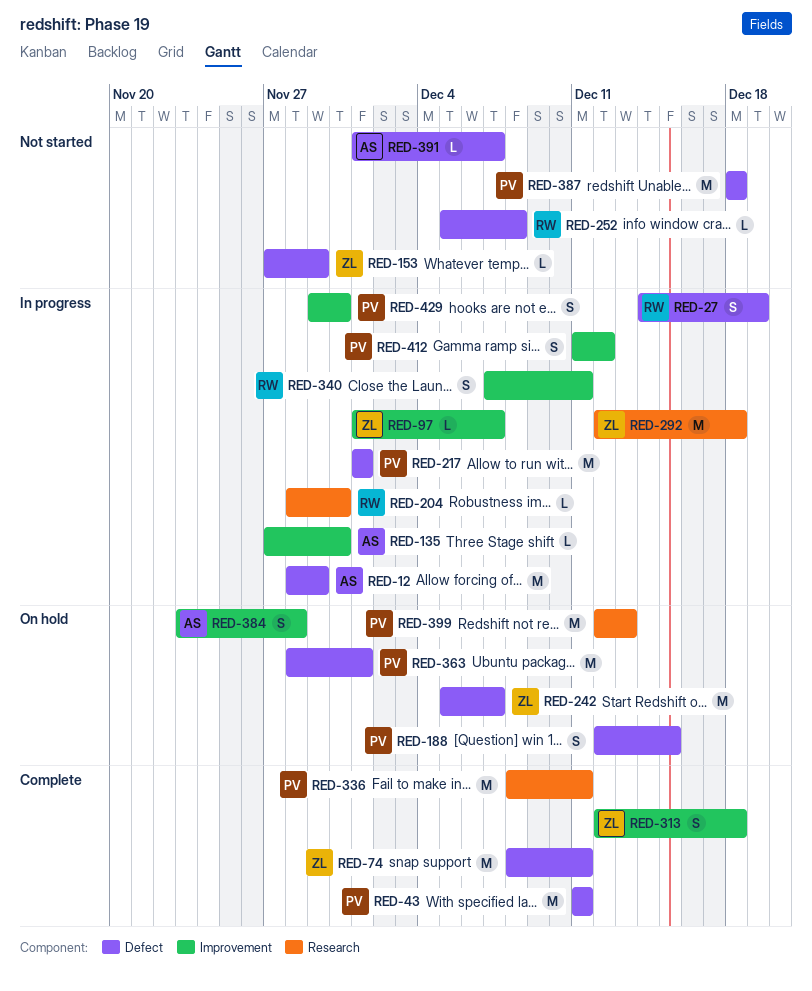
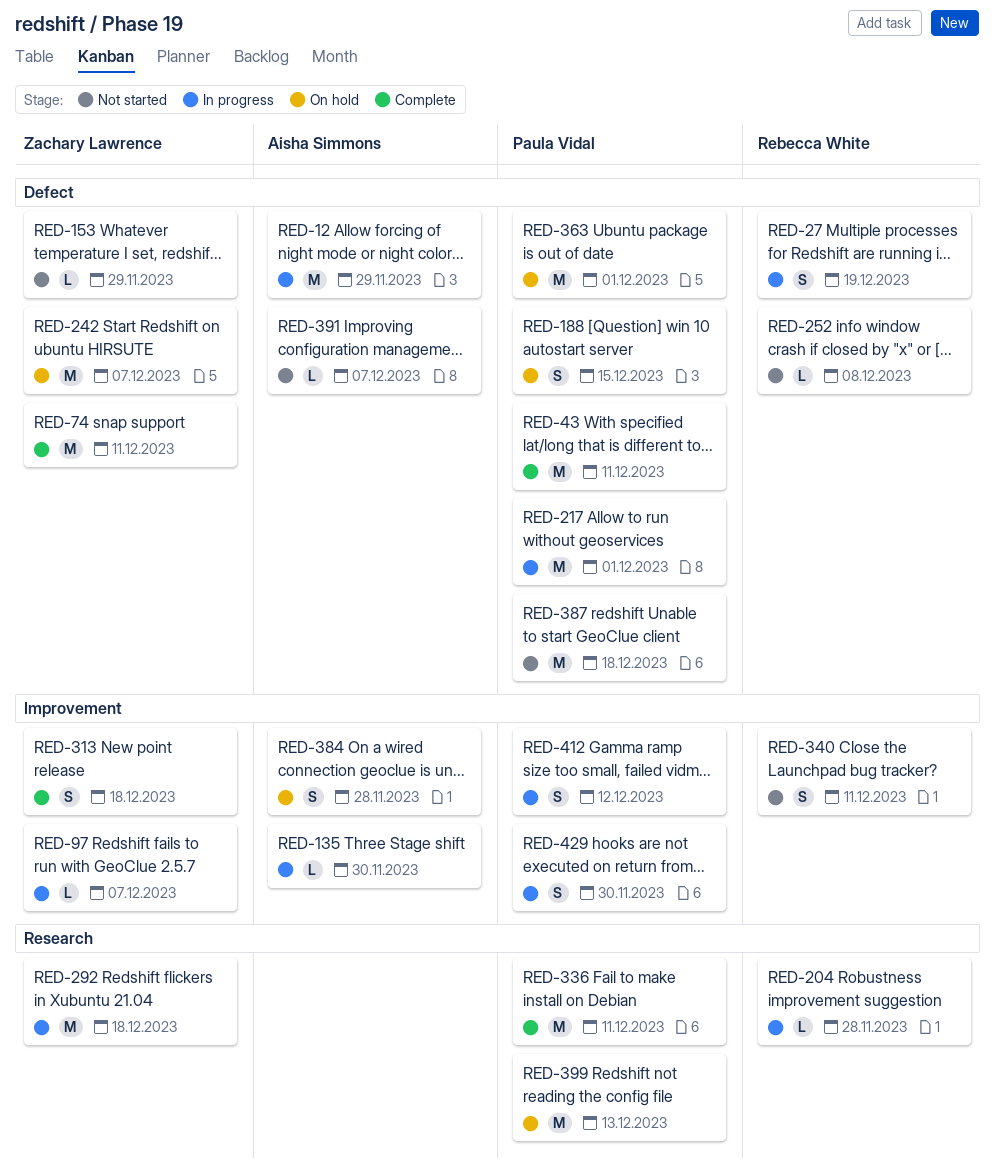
RED-204, due: Nov 30 -> Nov 28
RED-340, status: In progress -> Not started

